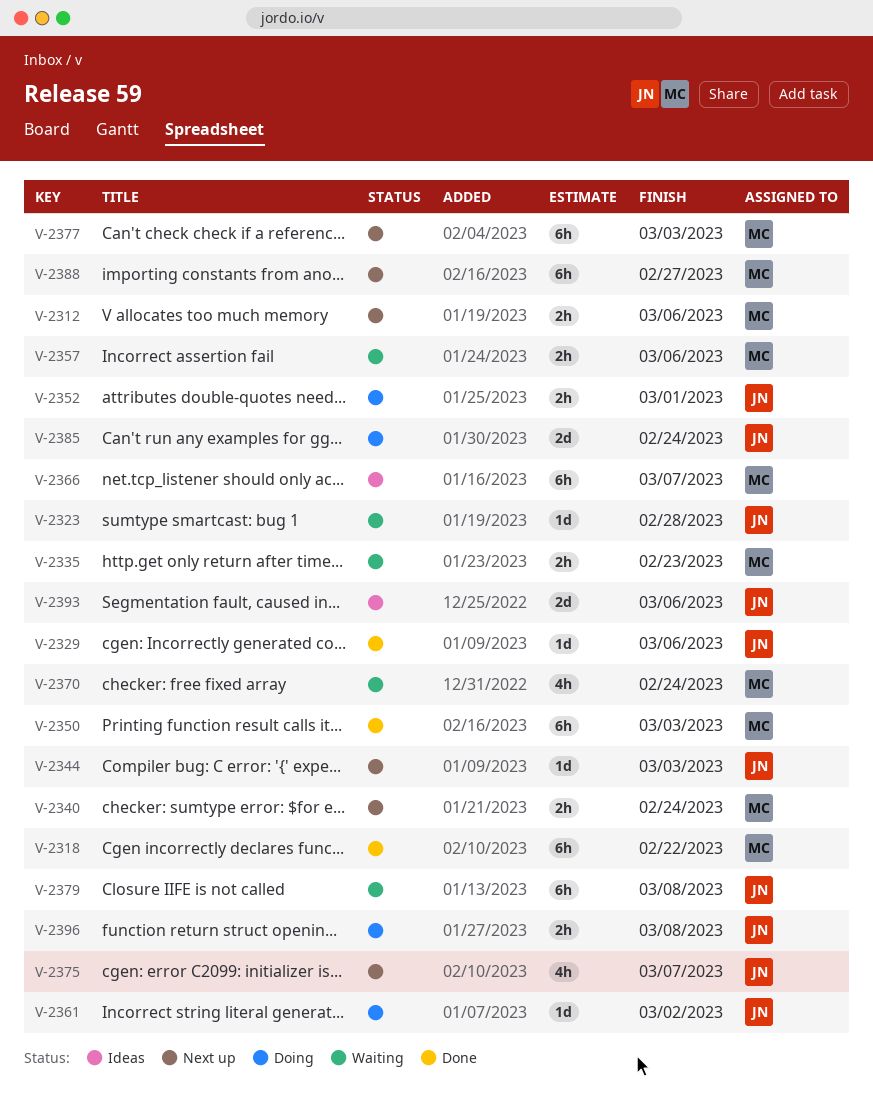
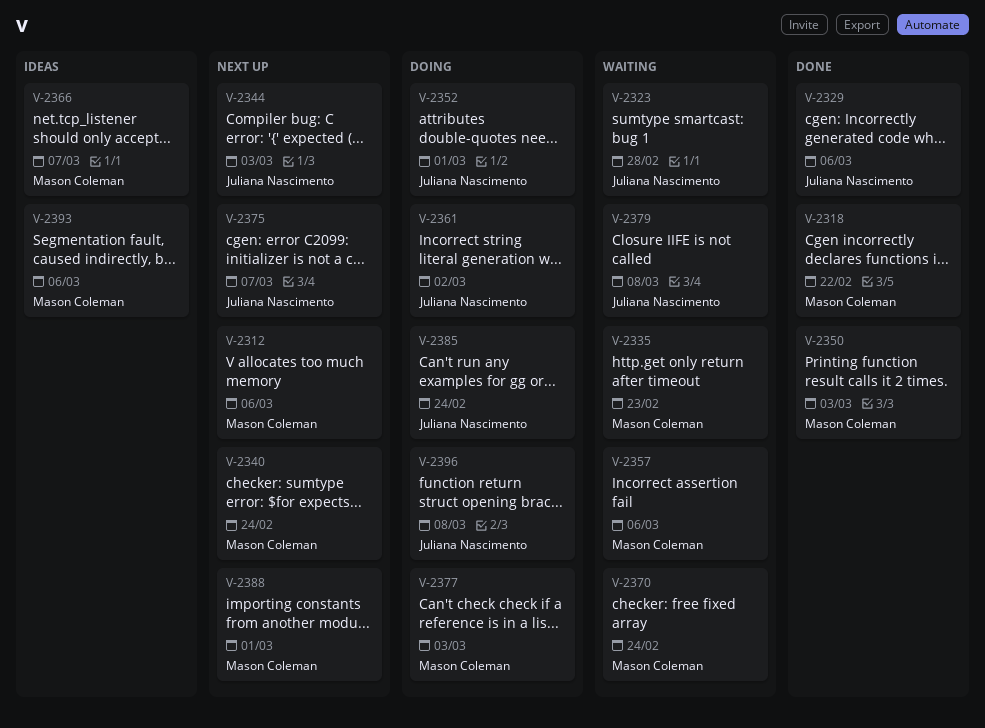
V-2377, status: Next up -> Doing
V-2388, due: Feb 27 -> Mar 1
V-2393, owner: Juliana Nascimento -> Mason Coleman

